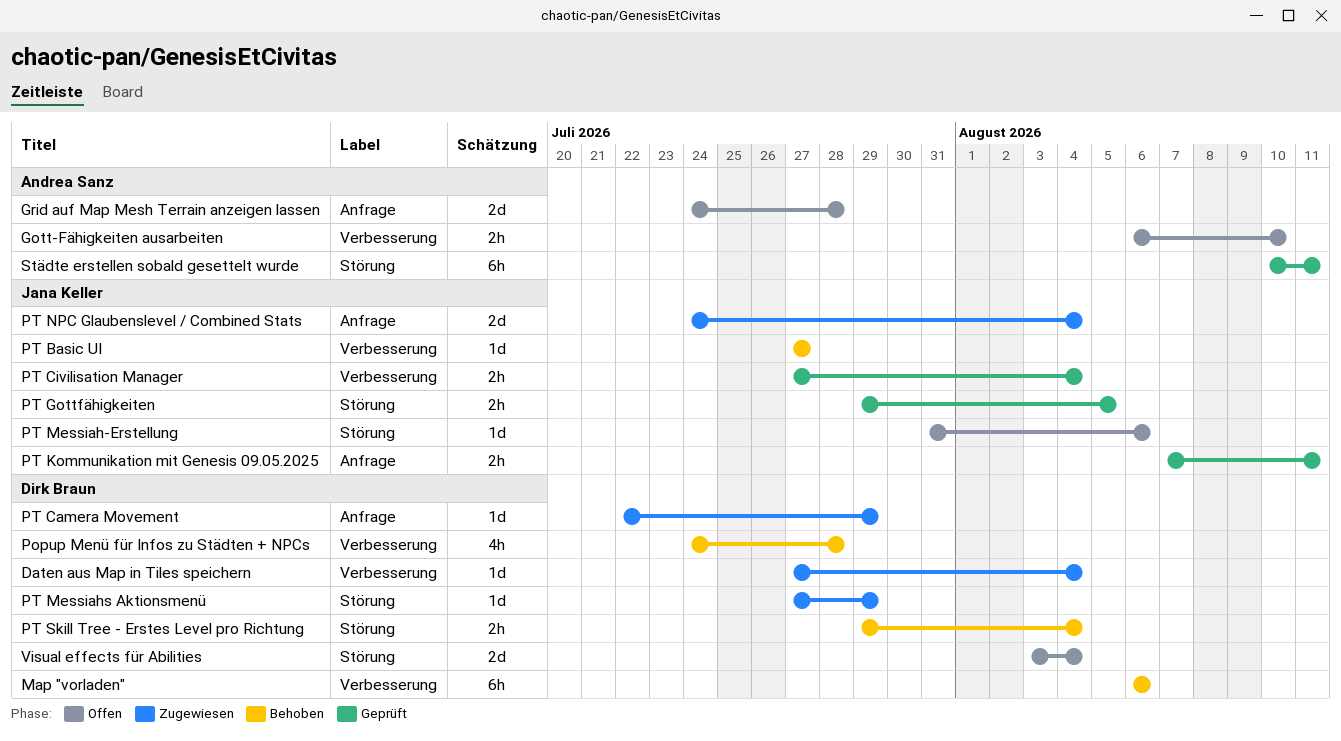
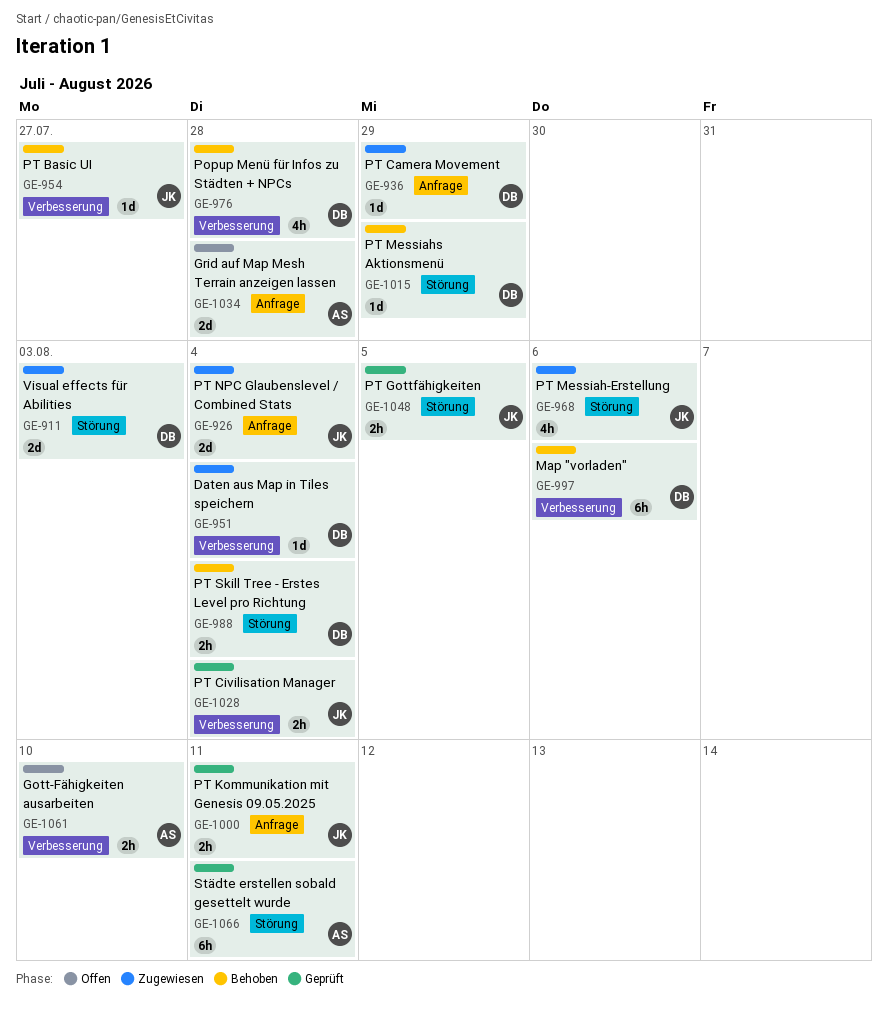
PT Messiah-Erstellung, status: Offen -> Zugewiesen
PT Messiah-Erstellung, estimate: 1d -> 4h
PT Messiahs Aktionsmenü, status: Zugewiesen -> Behoben
Visual effects für Abilities, status: Offen -> Zugewiesen
Visual effects für Abilities, due: Aug 4 -> Aug 3

